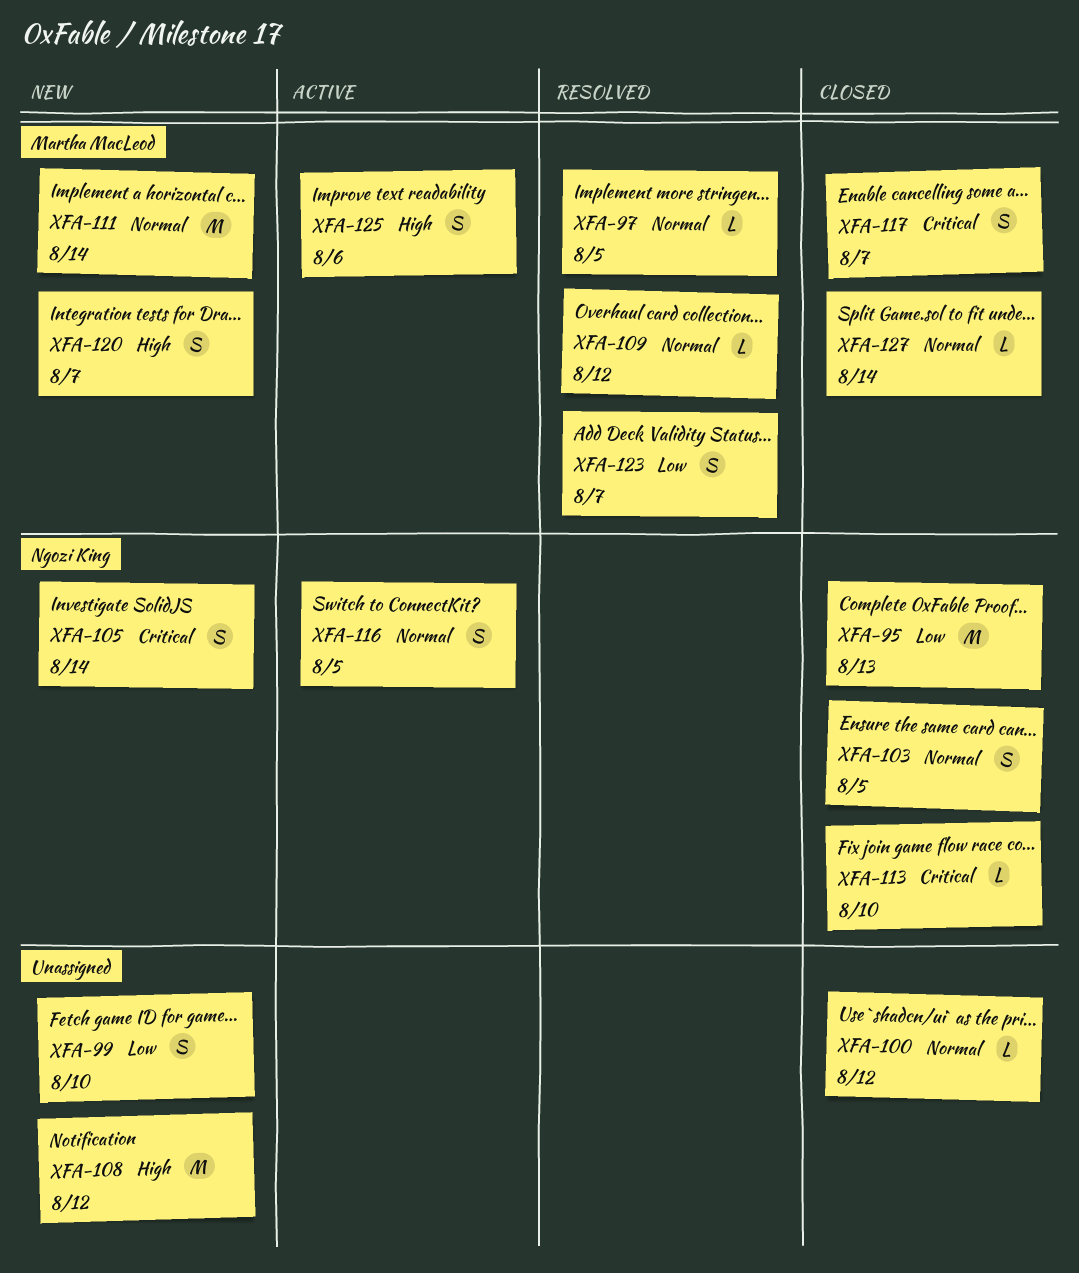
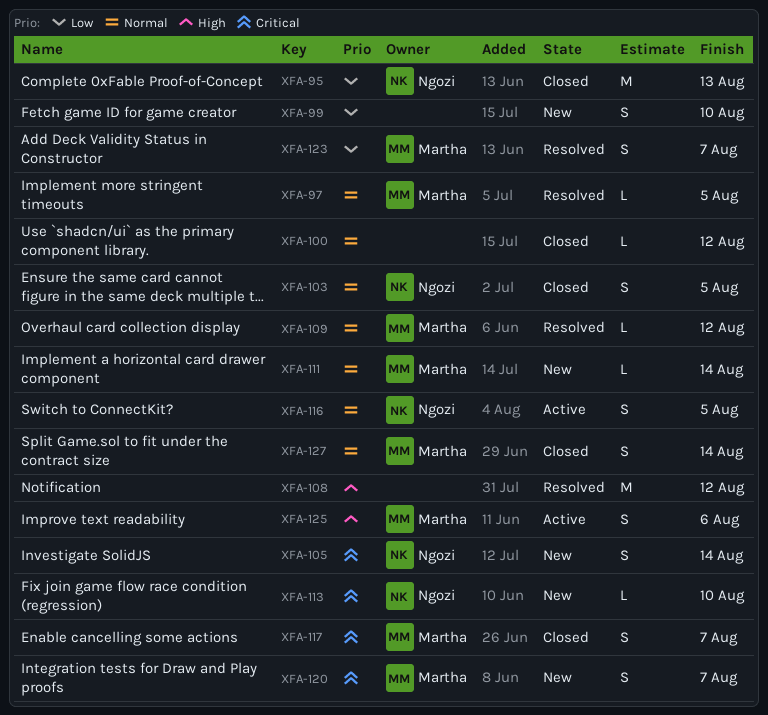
XFA-108, status: New -> Resolved
XFA-111, estimate: M -> L
XFA-113, status: Closed -> New
XFA-120, priority: High -> Critical
XFA-127, estimate: L -> S

